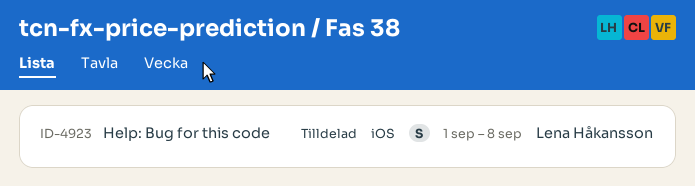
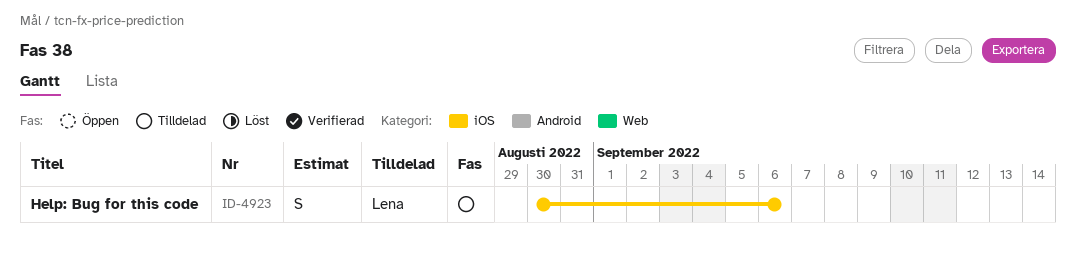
ID-4923, start: Sep 1 -> Aug 30
ID-4923, due: Sep 8 -> Sep 6

